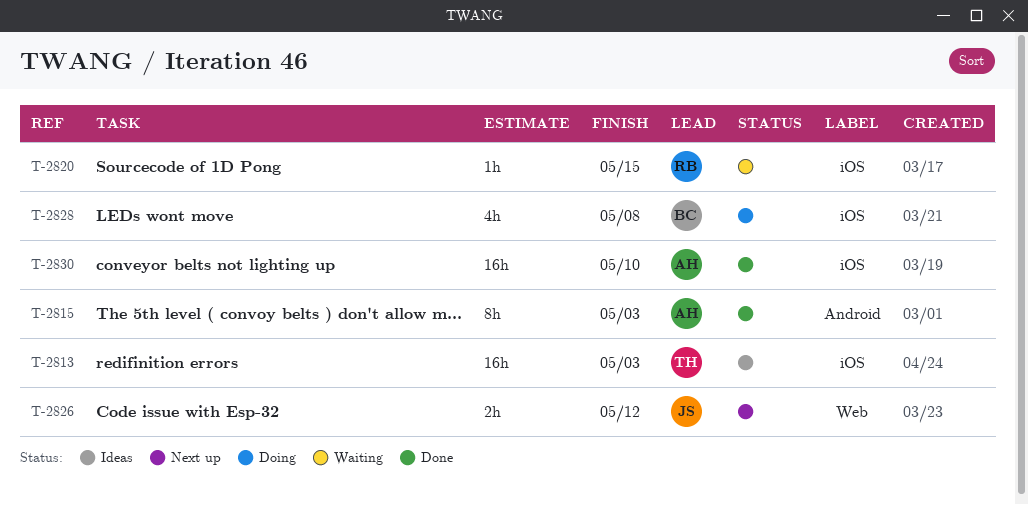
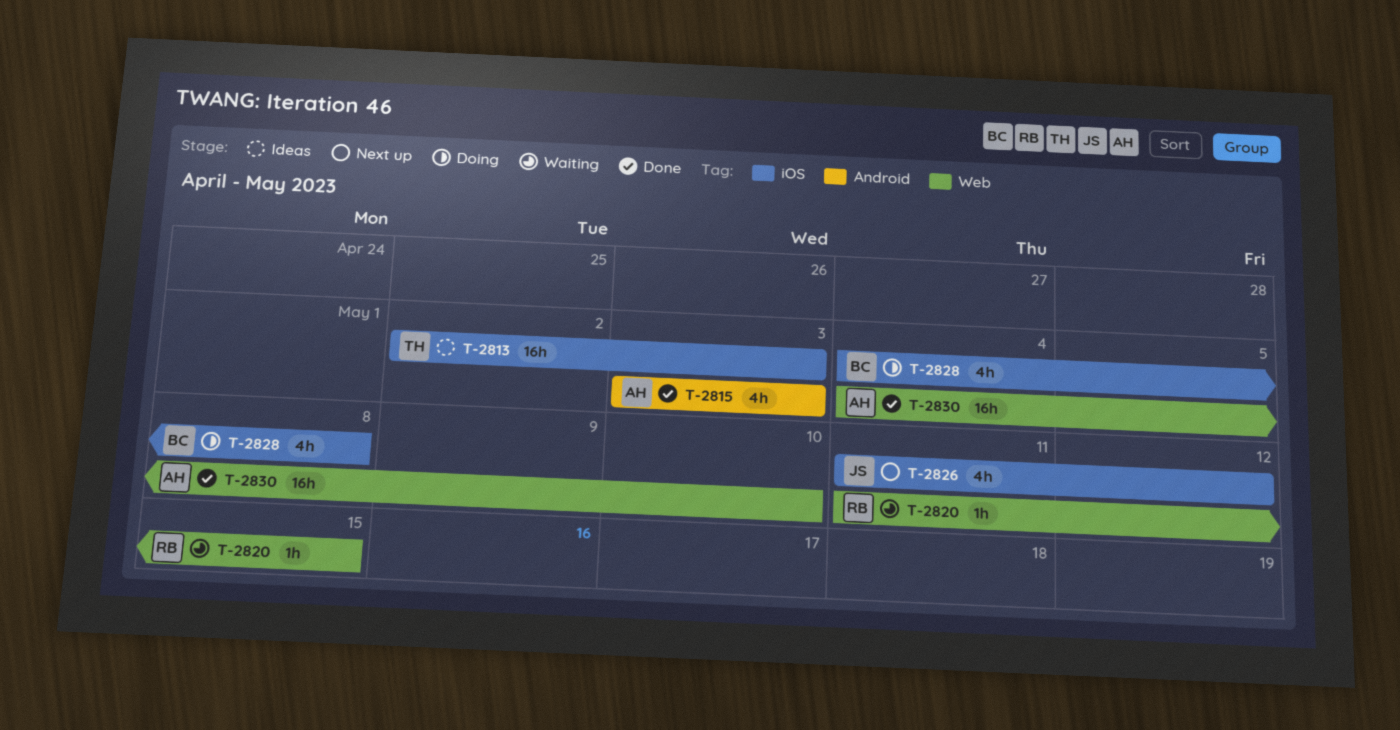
T-2815, estimate: 8h -> 4h
T-2820, label: iOS -> Web
T-2826, label: Web -> iOS
T-2826, estimate: 2h -> 4h
T-2830, label: iOS -> Web

